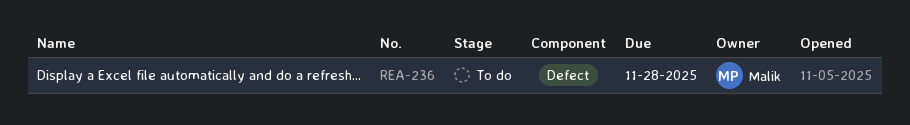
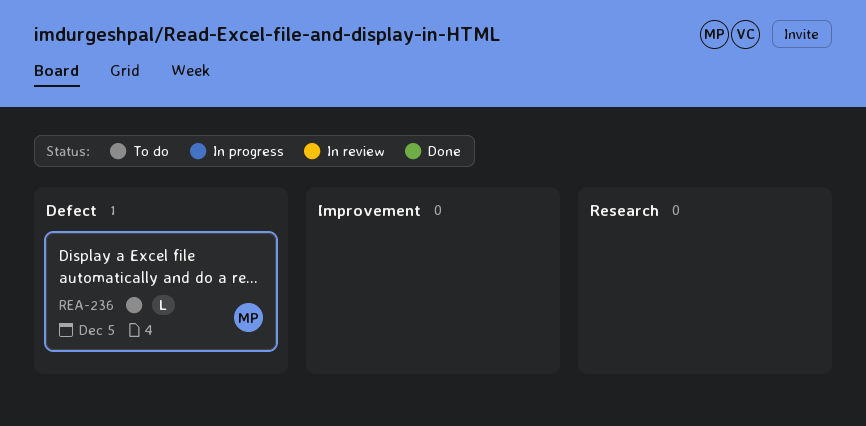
REA-236, due: Nov 28 -> Dec 5

